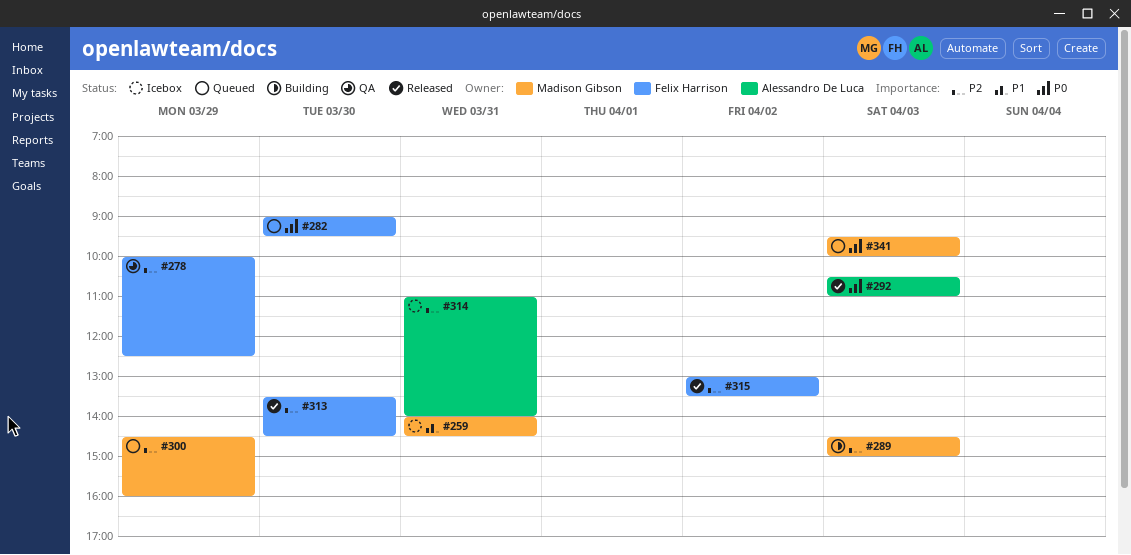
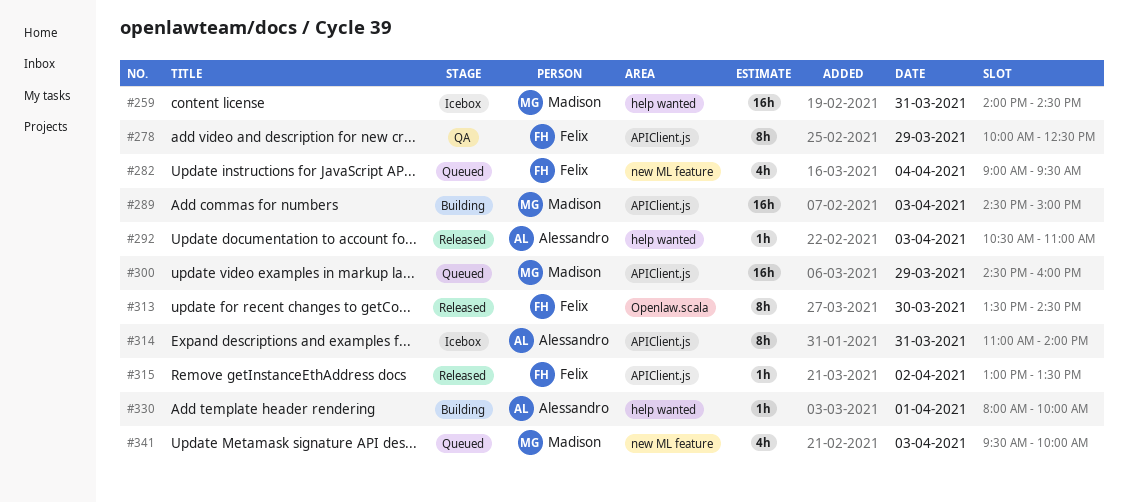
#282, day: Mar 30 -> Apr 4
#330: none -> present

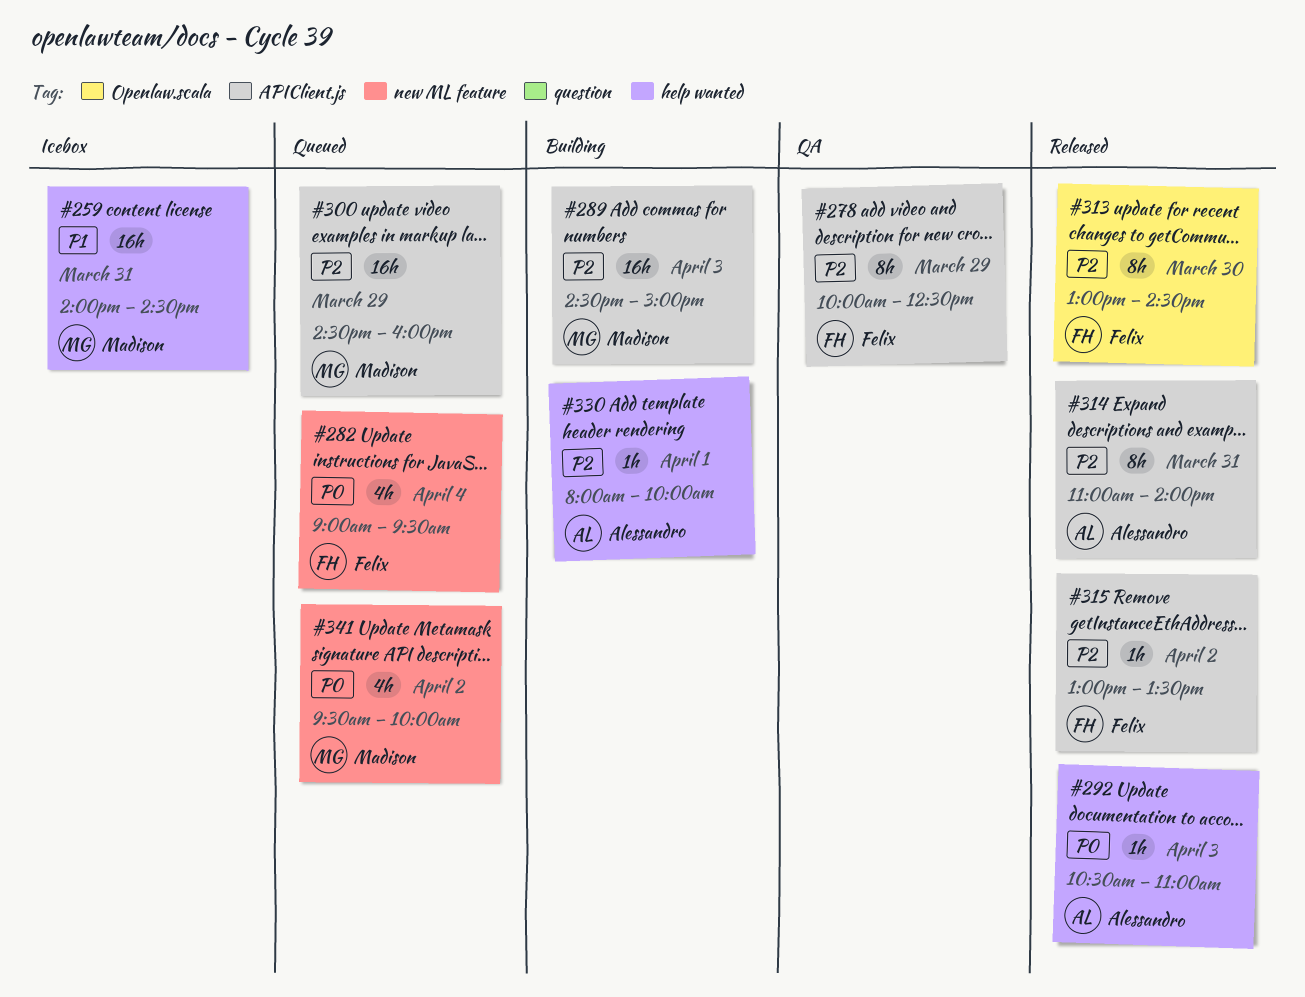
#313, begins: 13:30 -> 13:00
#314, status: Icebox -> Released
#341, day: Apr 3 -> Apr 2

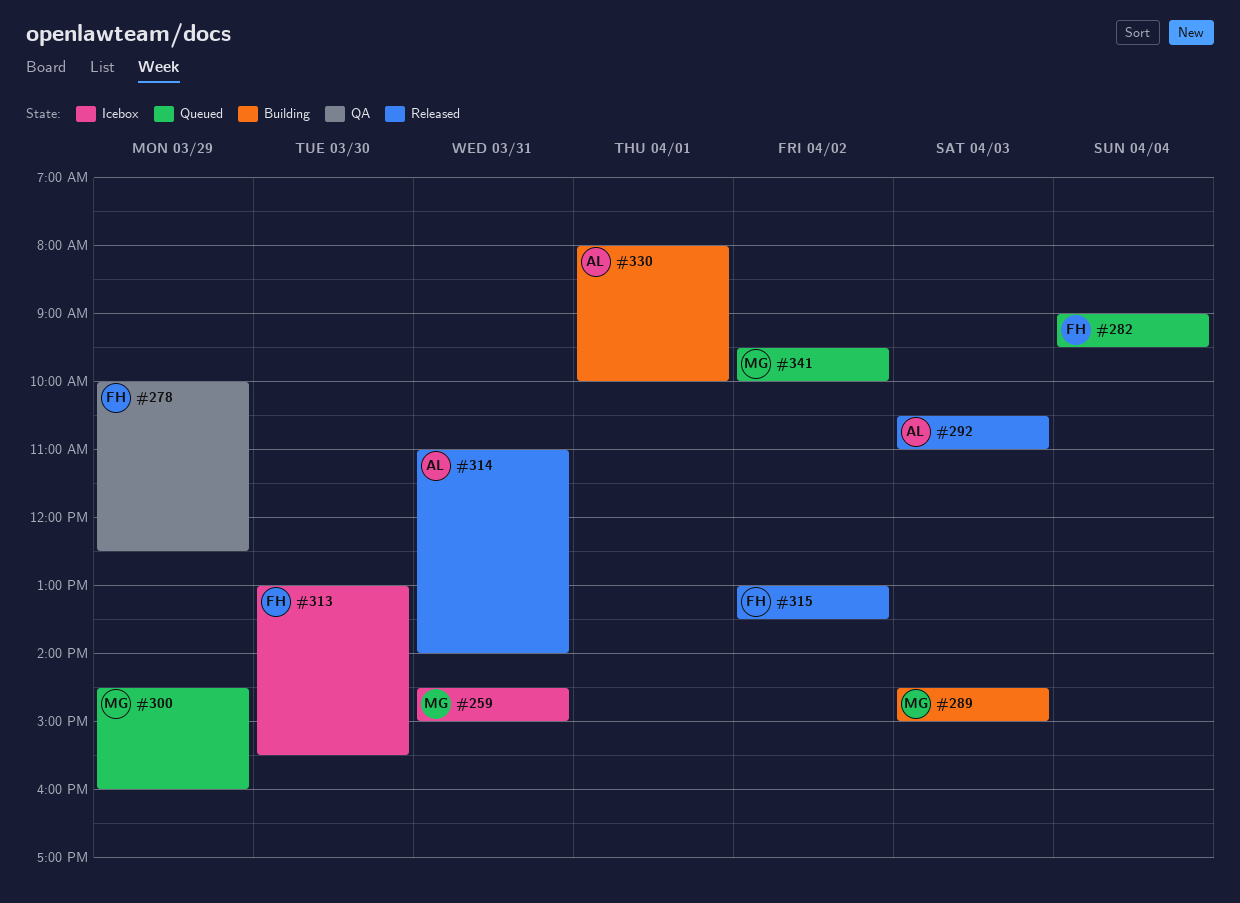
#259, begins: 14:00 -> 14:30
#259, ends: 14:30 -> 15:00
#313, status: Released -> Icebox
#313, ends: 14:30 -> 15:30

